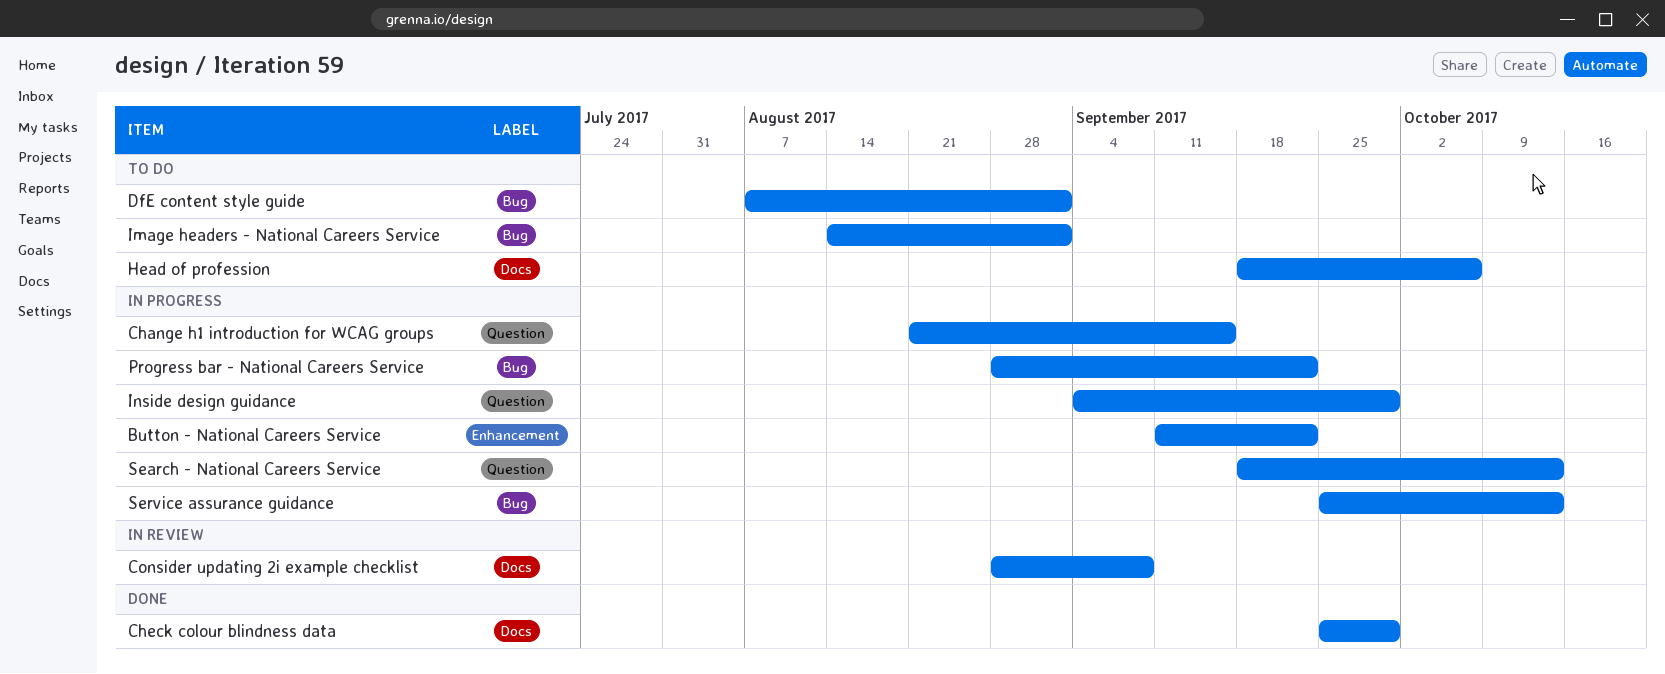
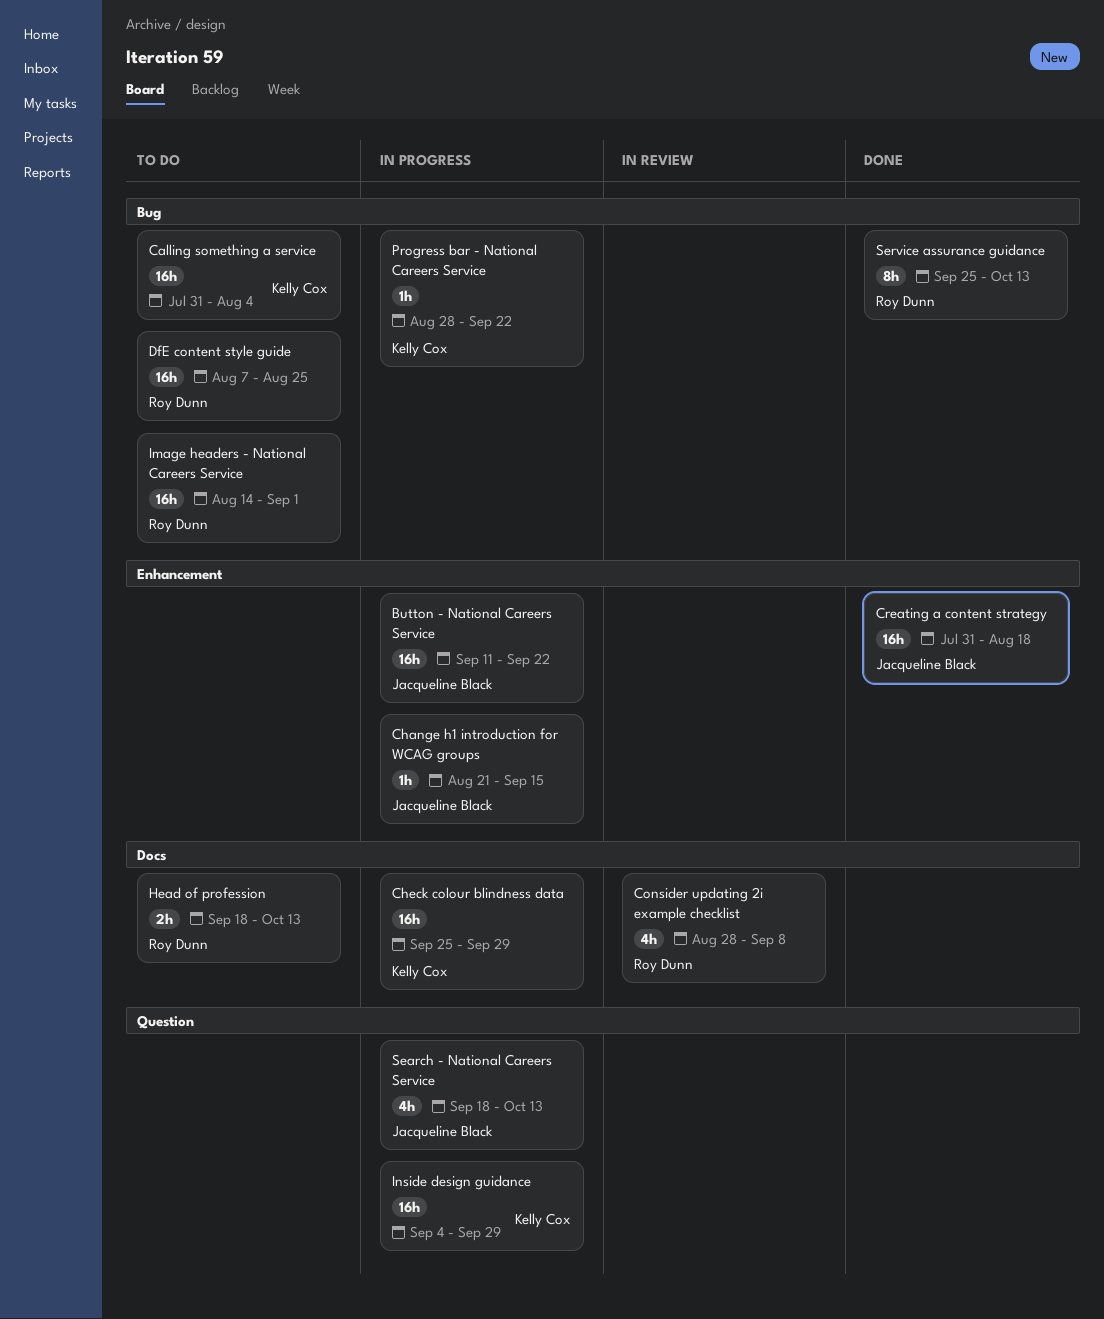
Calling something a service: none -> present
Change h1 introduction for WCAG groups, label: Question -> Enhancement
Check colour blindness data, status: Done -> In progress
Creating a content strategy: none -> present
DfE content style guide, due: Sep 1 -> Aug 25
Head of profession, due: Oct 6 -> Oct 13
Service assurance guidance, status: In progress -> Done

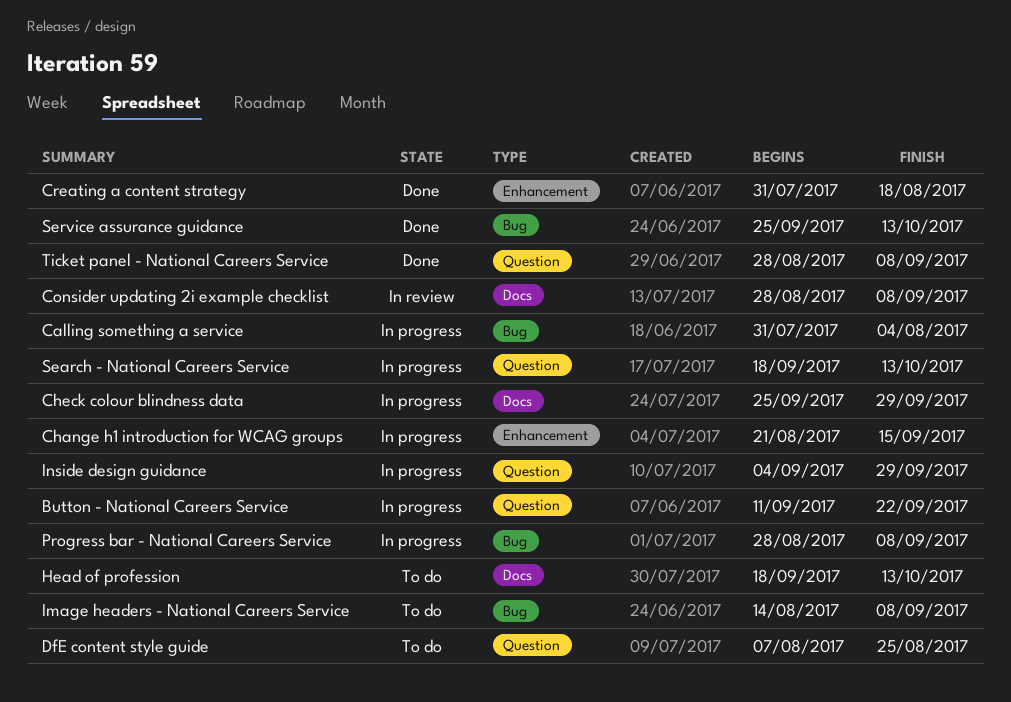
Button - National Careers Service, label: Enhancement -> Question
Calling something a service, status: To do -> In progress
DfE content style guide, label: Bug -> Question
Image headers - National Careers Service, due: Sep 1 -> Sep 8
Progress bar - National Careers Service, due: Sep 22 -> Sep 8
Ticket panel - National Careers Service: none -> present

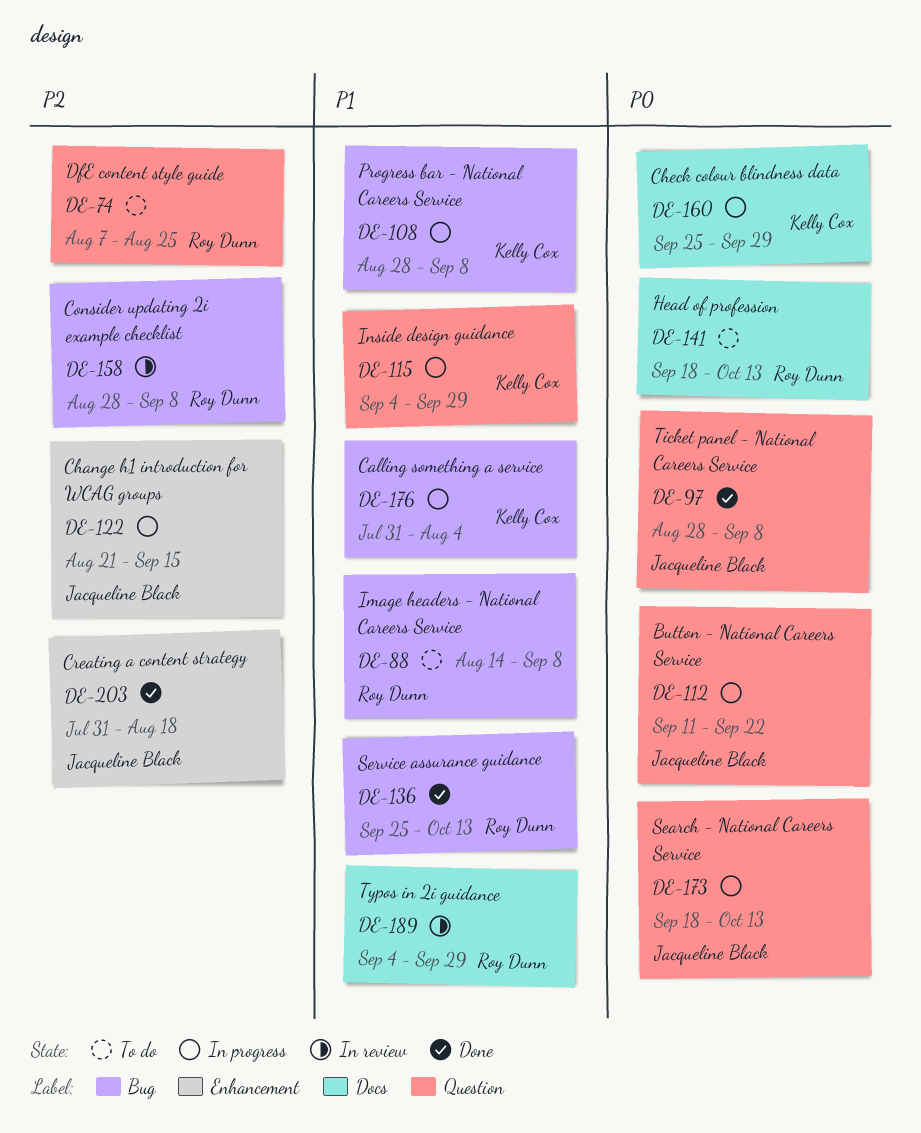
Consider updating 2i example checklist, label: Docs -> Bug
Typos in 2i guidance: none -> present

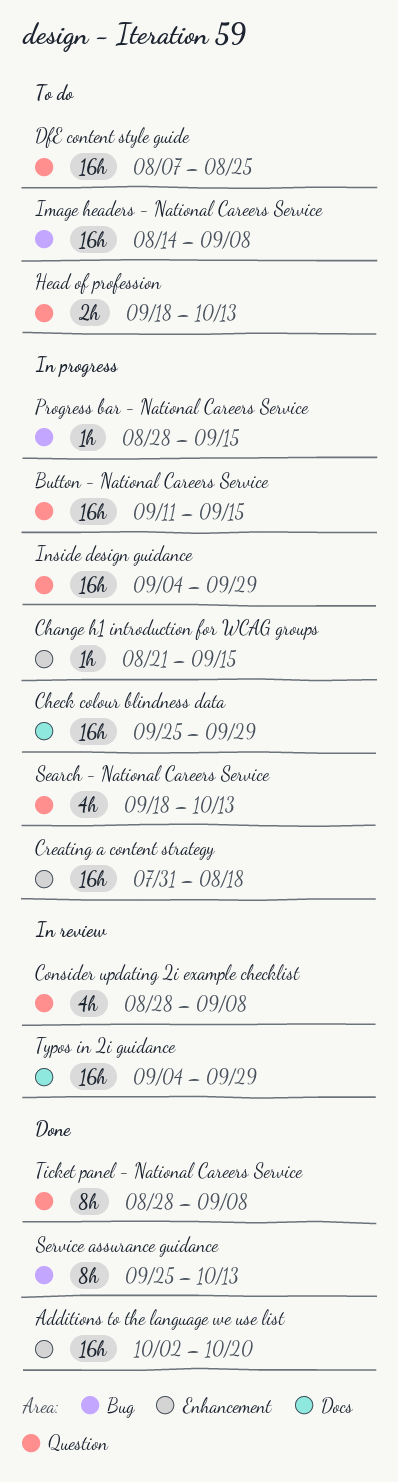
Additions to the language we use list: none -> present
Button - National Careers Service, due: Sep 22 -> Sep 15
Calling something a service: present -> none
Consider updating 2i example checklist, label: Bug -> Question
Creating a content strategy, status: Done -> In progress
Head of profession, label: Docs -> Question
Progress bar - National Careers Service, due: Sep 8 -> Sep 15

